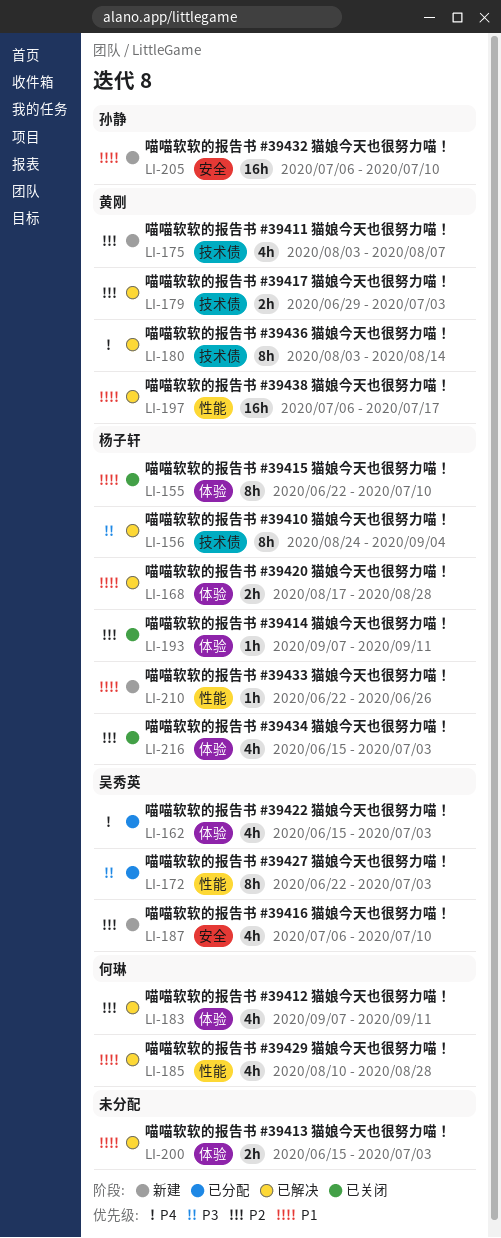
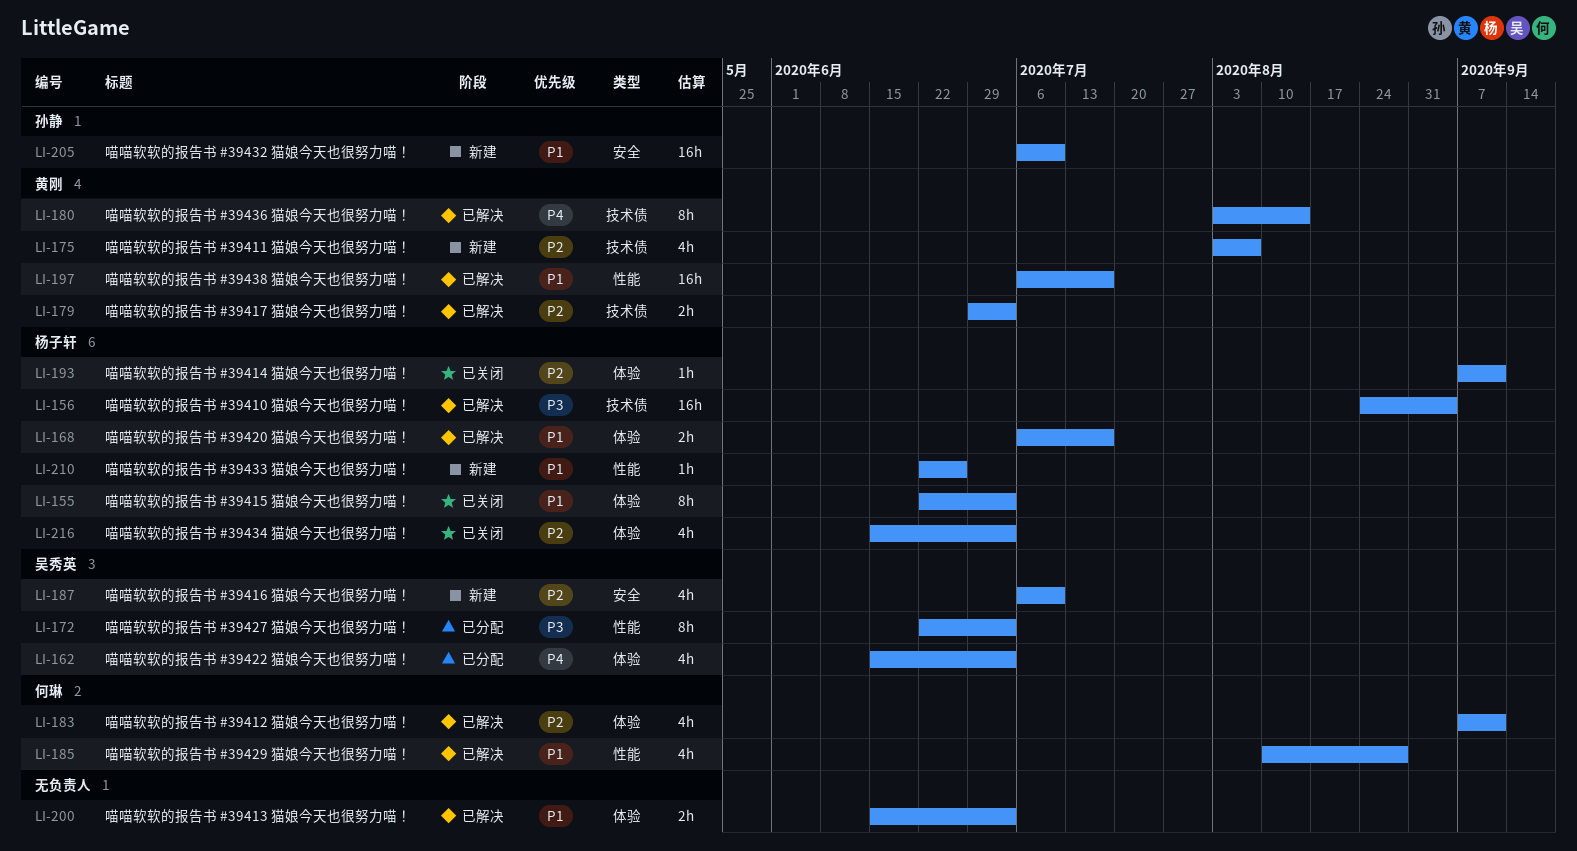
LI-155, due: Jul 10 -> Jul 3
LI-156, estimate: 8h -> 16h
LI-168, start: Aug 17 -> Jul 6
LI-168, due: Aug 28 -> Jul 17

